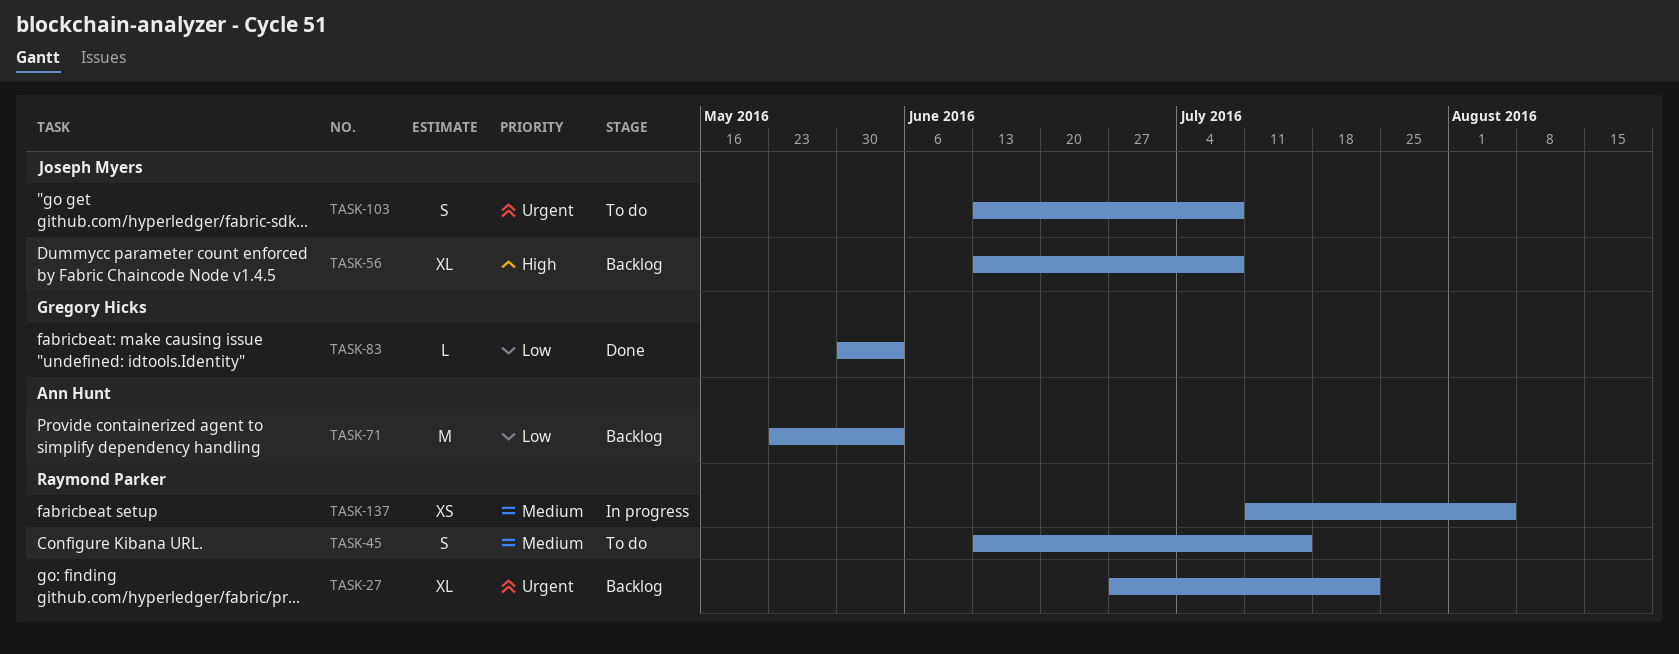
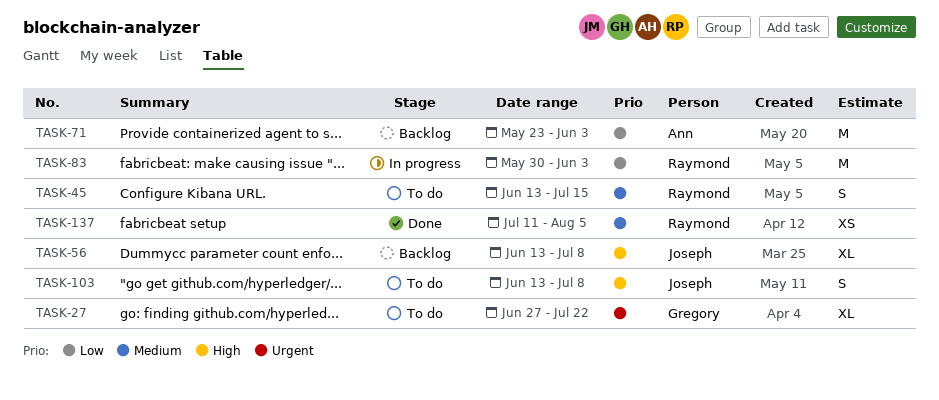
TASK-27, status: Backlog -> To do
TASK-27, owner: Raymond Parker -> Gregory Hicks
TASK-83, status: Done -> In progress
TASK-83, owner: Gregory Hicks -> Raymond Parker
TASK-83, estimate: L -> M
TASK-103, priority: Urgent -> High
TASK-137, status: In progress -> Done

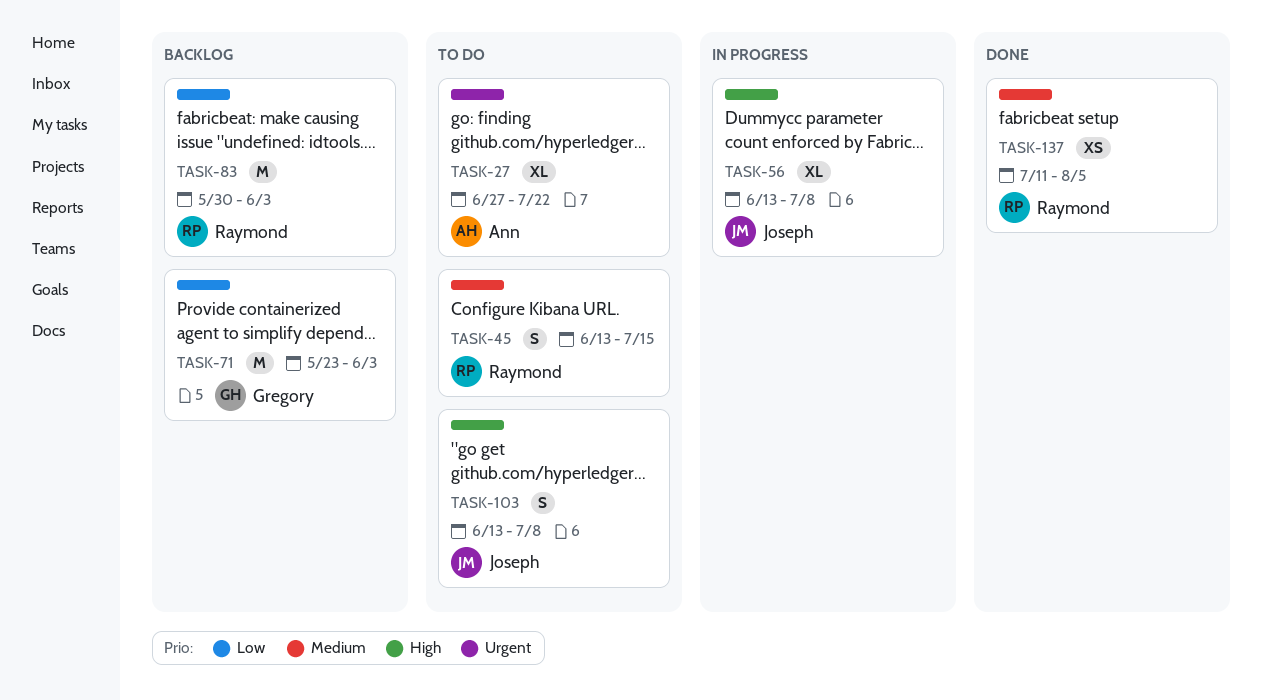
TASK-27, owner: Gregory -> Ann
TASK-56, status: Backlog -> In progress
TASK-71, owner: Ann -> Gregory
TASK-83, status: In progress -> Backlog

